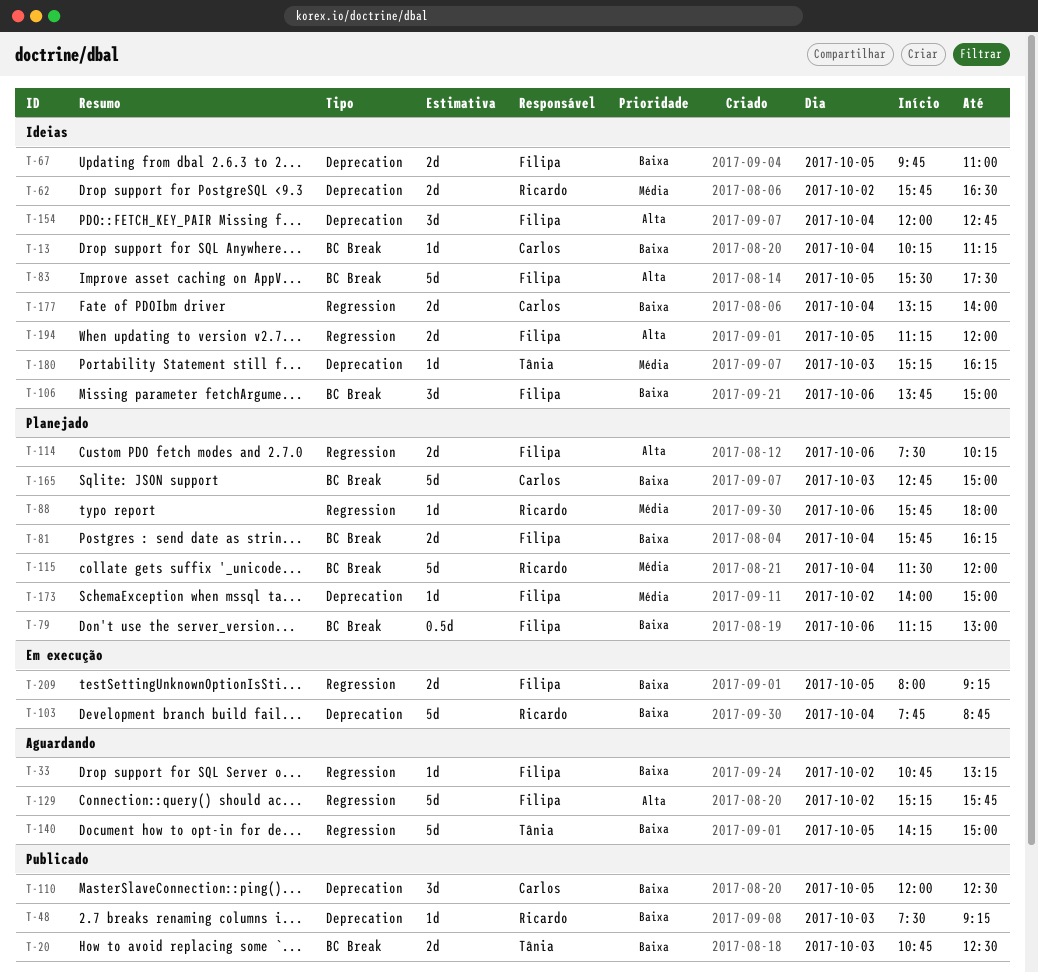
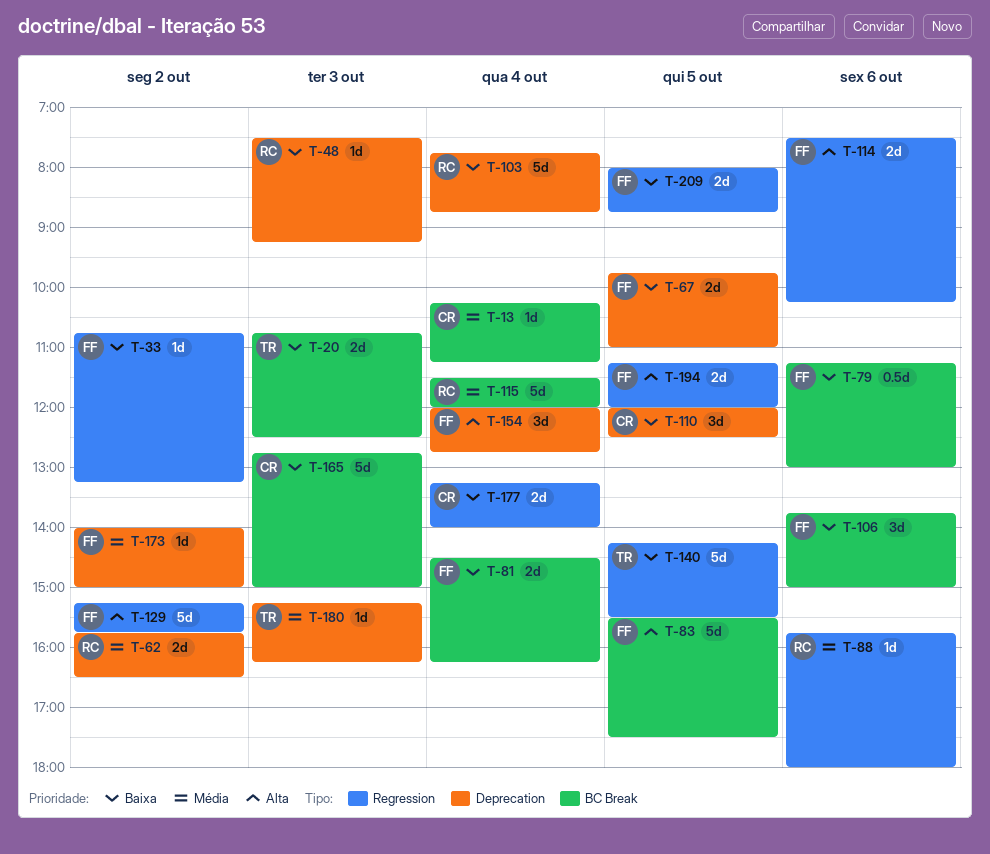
T-13, priority: Baixa -> Média
T-81, begins: 15:45 -> 14:30
T-140, ends: 15:00 -> 15:30
T-209, ends: 09:15 -> 08:45

